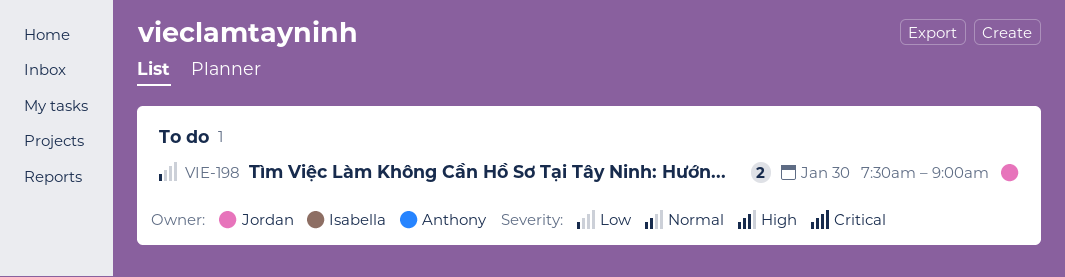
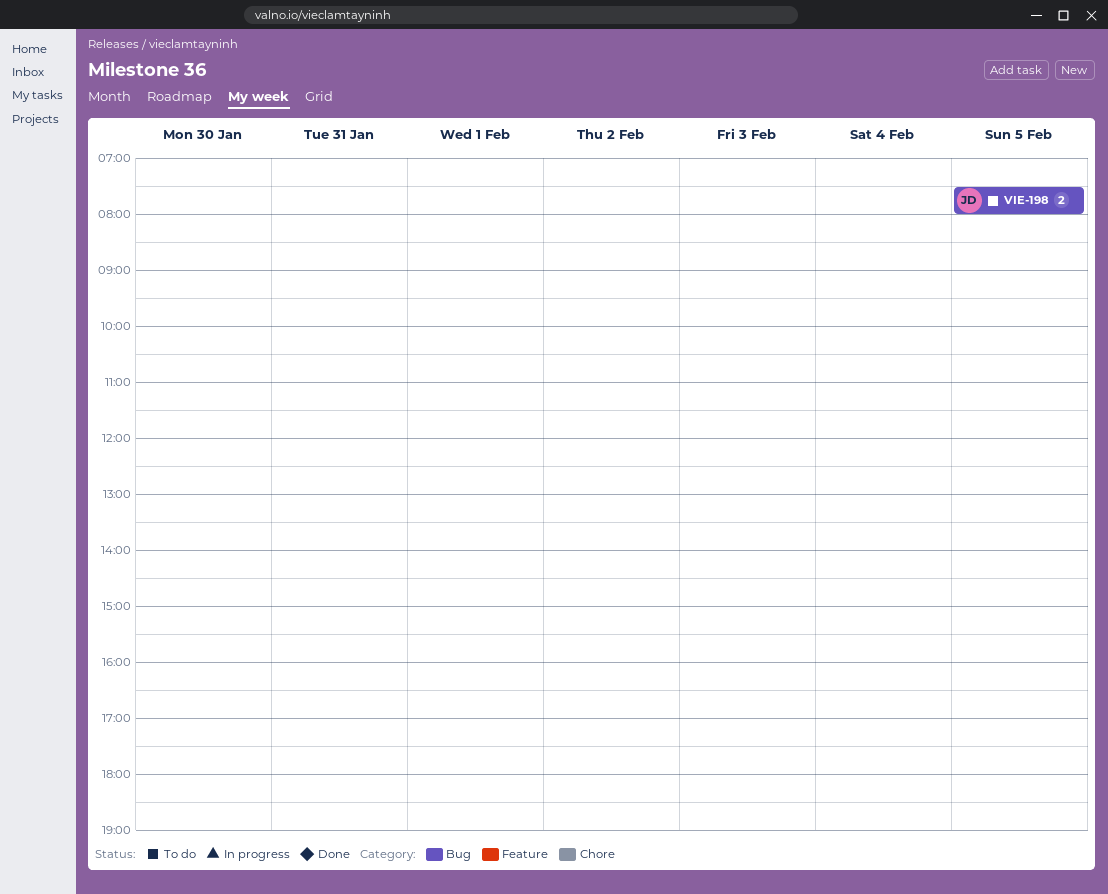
VIE-198, day: Jan 30 -> Feb 5
VIE-198, ends: 09:00 -> 08:00

